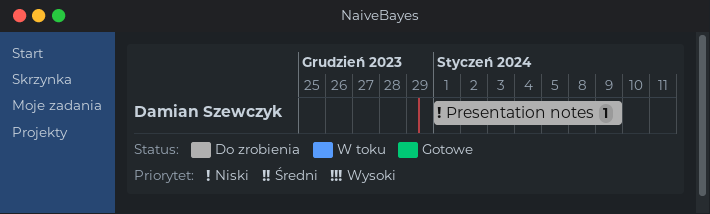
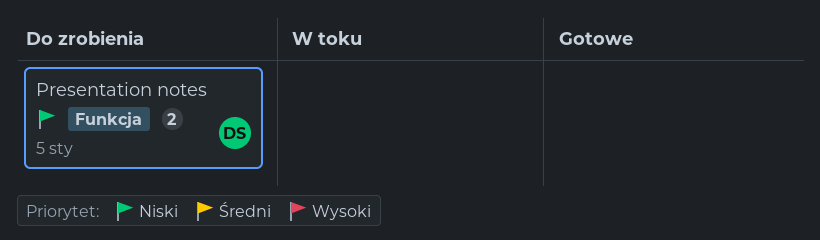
Presentation notes, estimate: 1 -> 2
Presentation notes, due: Jan 9 -> Jan 5

